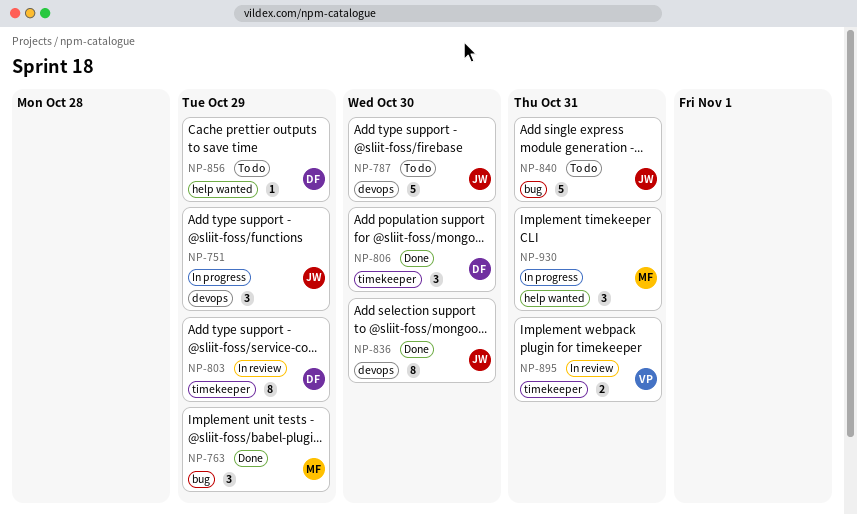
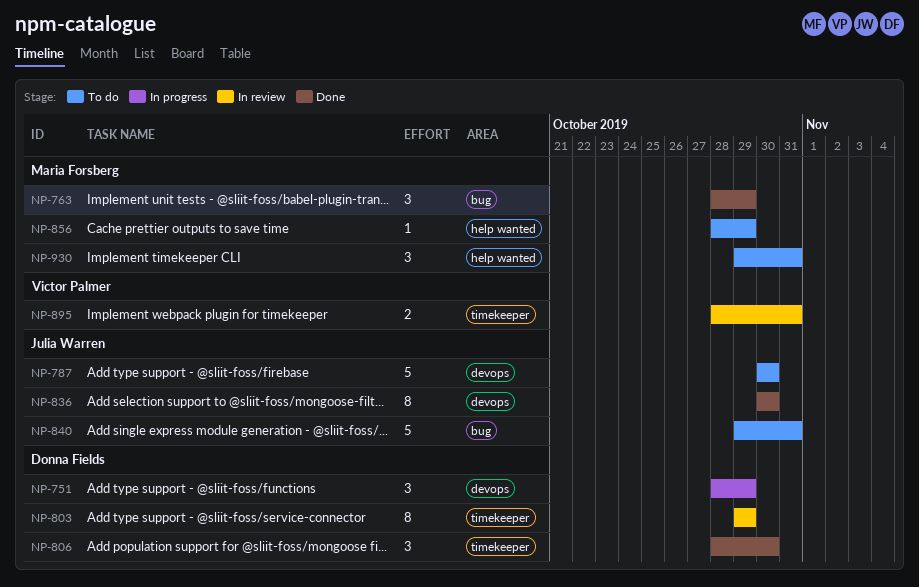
NP-751, owner: Julia Warren -> Donna Fields
NP-856, owner: Donna Fields -> Maria Forsberg
NP-930, status: In progress -> To do

